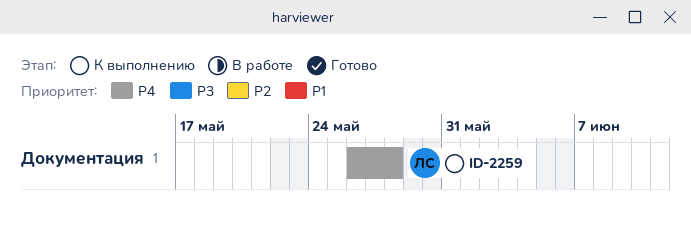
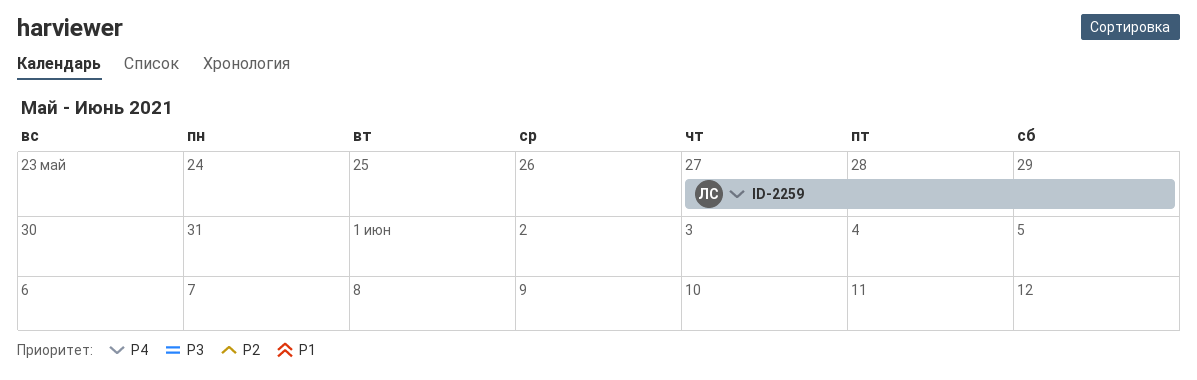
ID-2259, start: May 26 -> May 27
ID-2259, due: May 28 -> May 29

